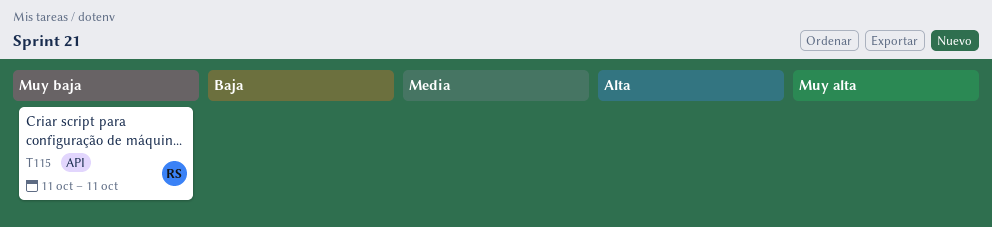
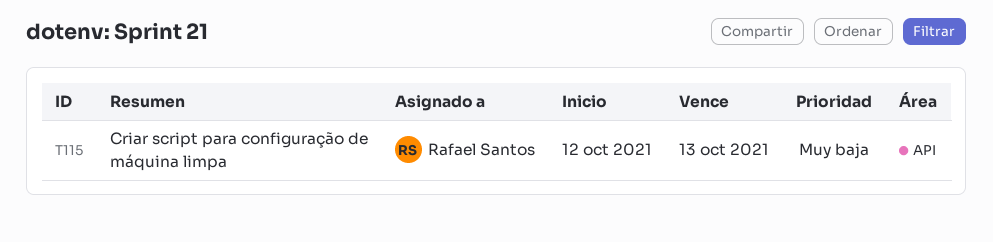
T115, start: Oct 11 -> Oct 12
T115, due: Oct 11 -> Oct 13

